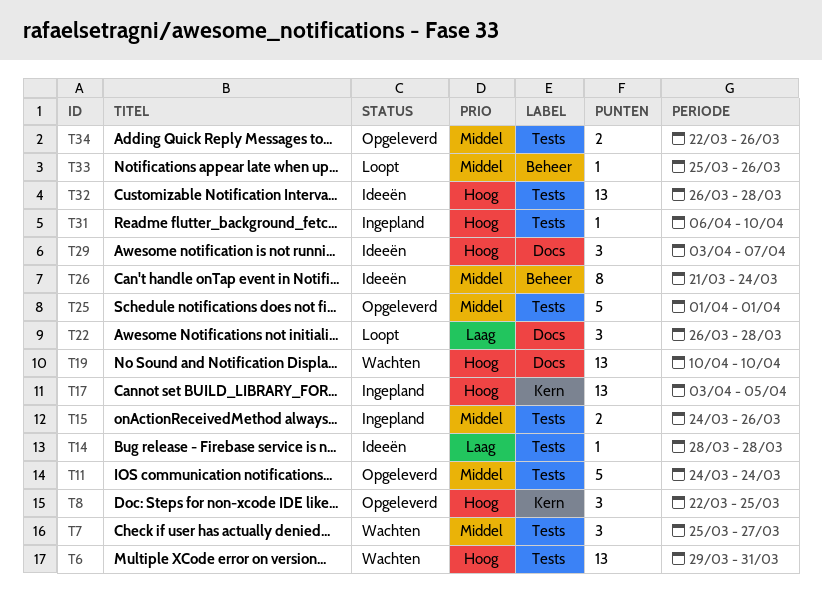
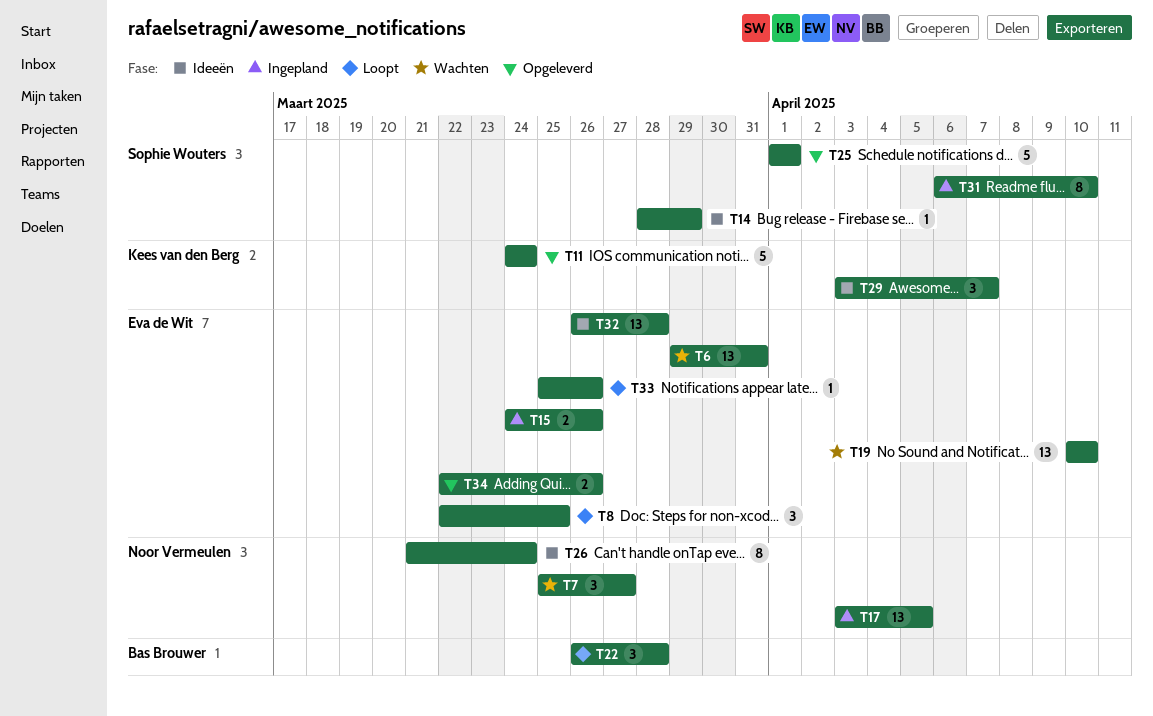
T8, status: Opgeleverd -> Loopt
T14, due: Mar 28 -> Mar 29
T31, estimate: 1 -> 8

